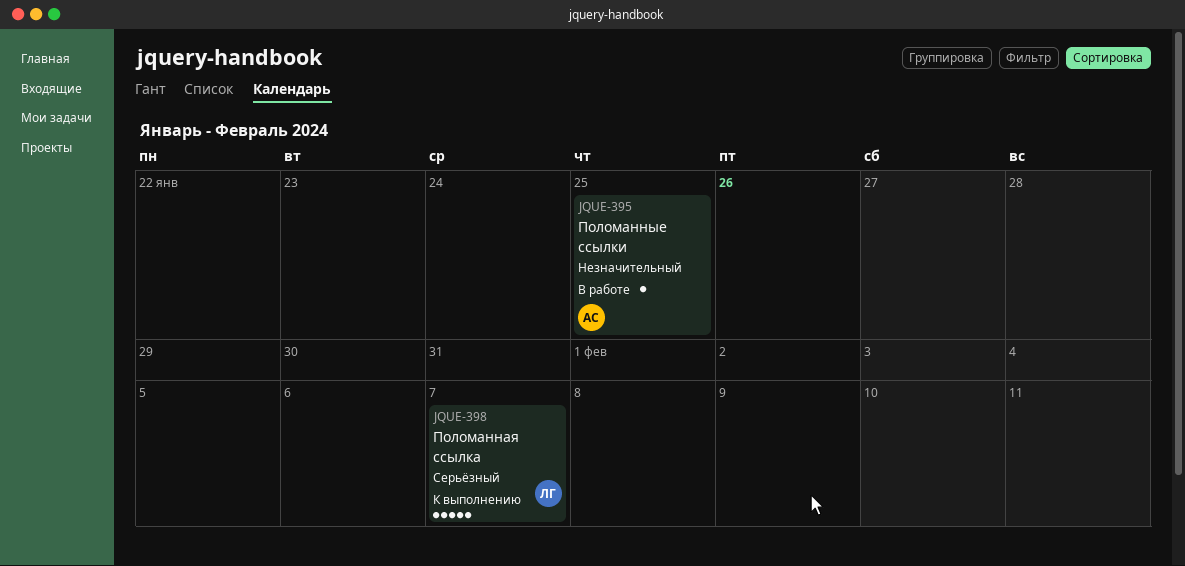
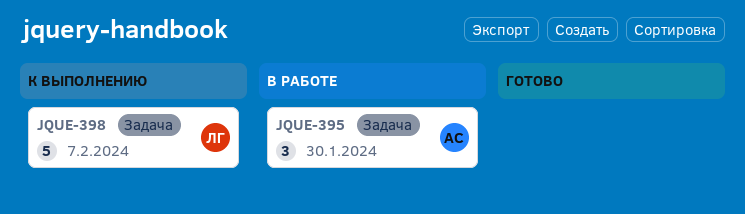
JQUE-395, estimate: 1 -> 3
JQUE-395, due: Jan 25 -> Jan 30

